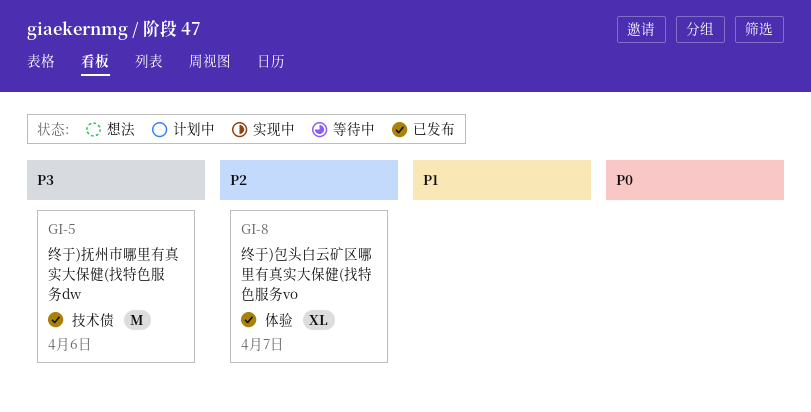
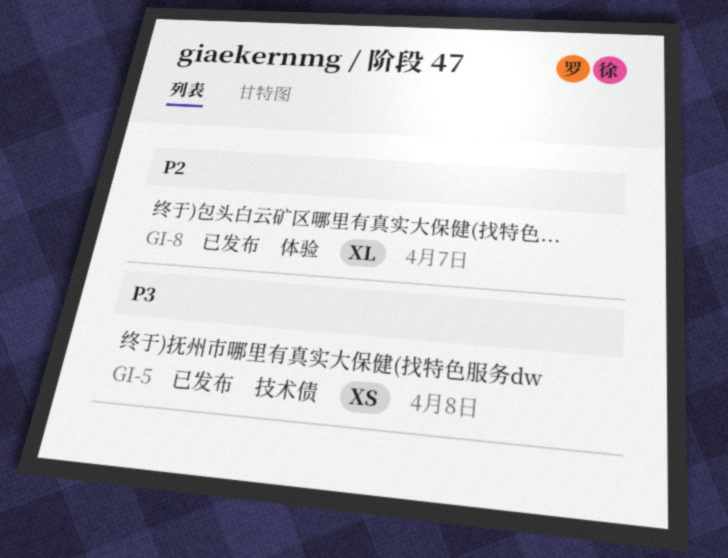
GI-5, estimate: M -> XS
GI-5, due: Apr 6 -> Apr 8

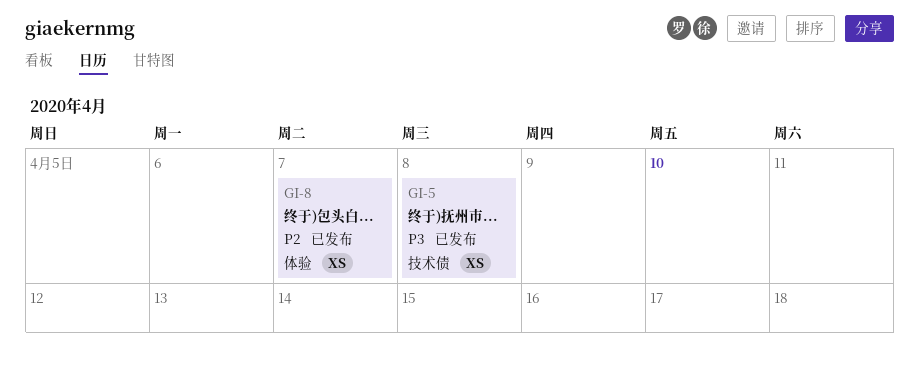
GI-8, estimate: XL -> XS

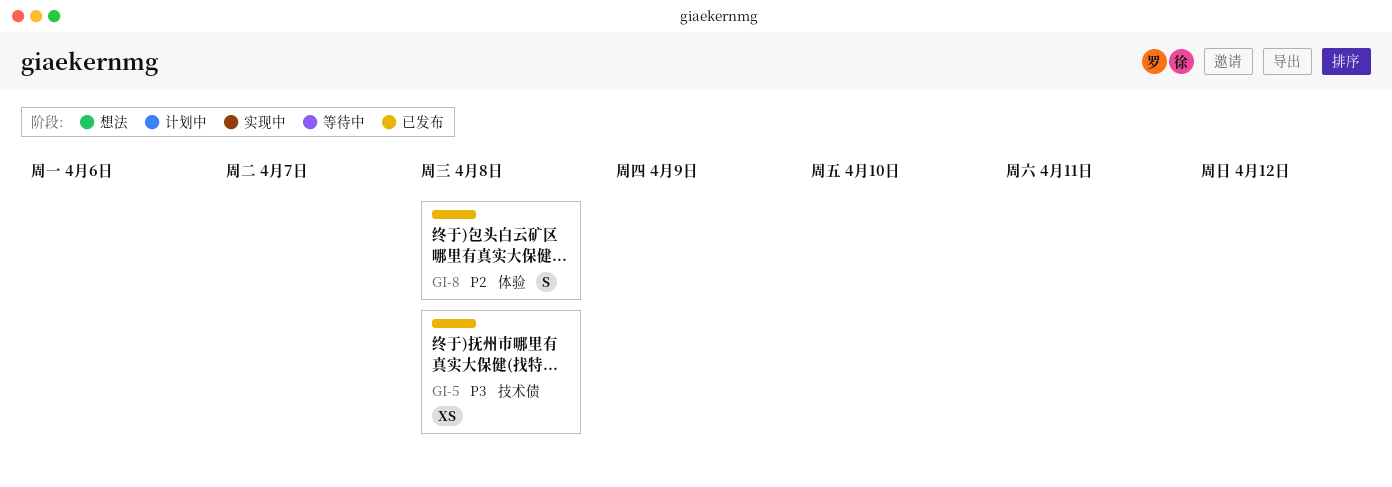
GI-8, estimate: XS -> S
GI-8, due: Apr 7 -> Apr 8

